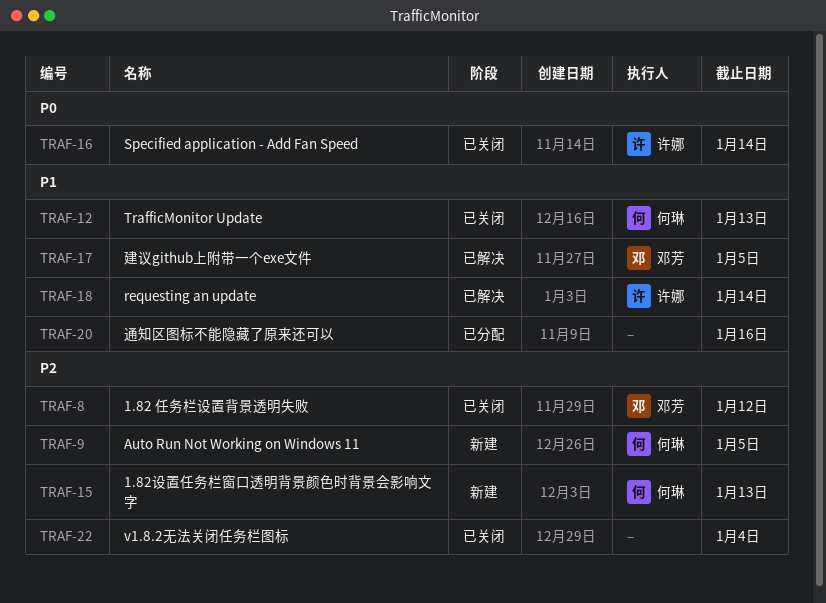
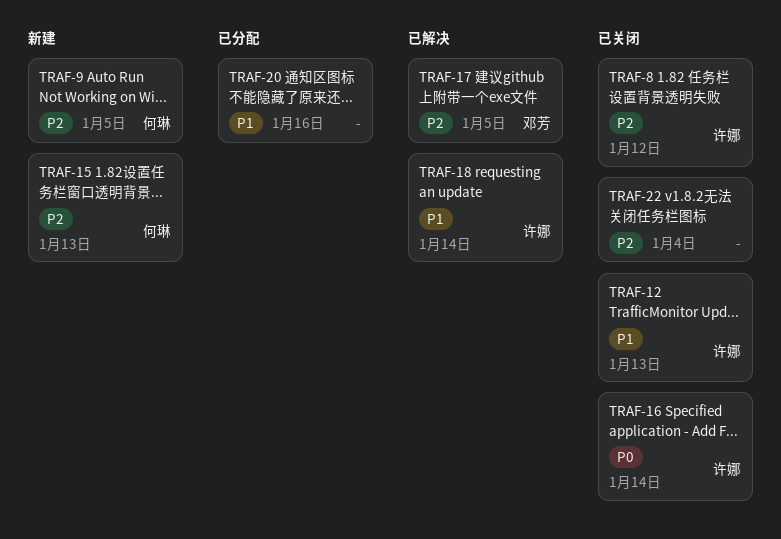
TRAF-8, owner: 邓芳 -> 许娜
TRAF-12, owner: 何琳 -> 许娜
TRAF-17, priority: P1 -> P2

